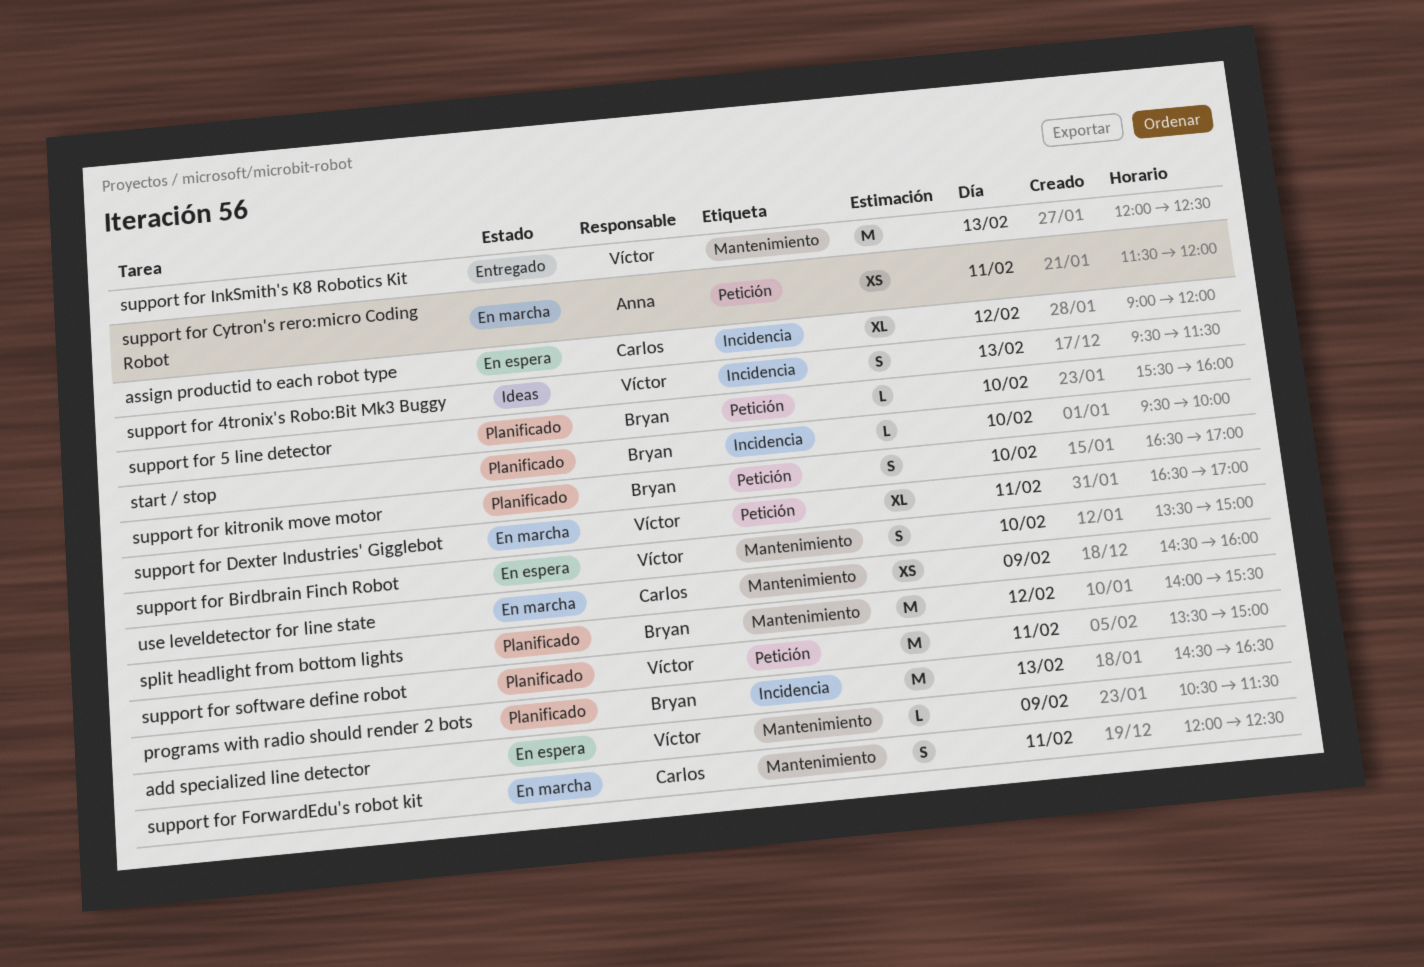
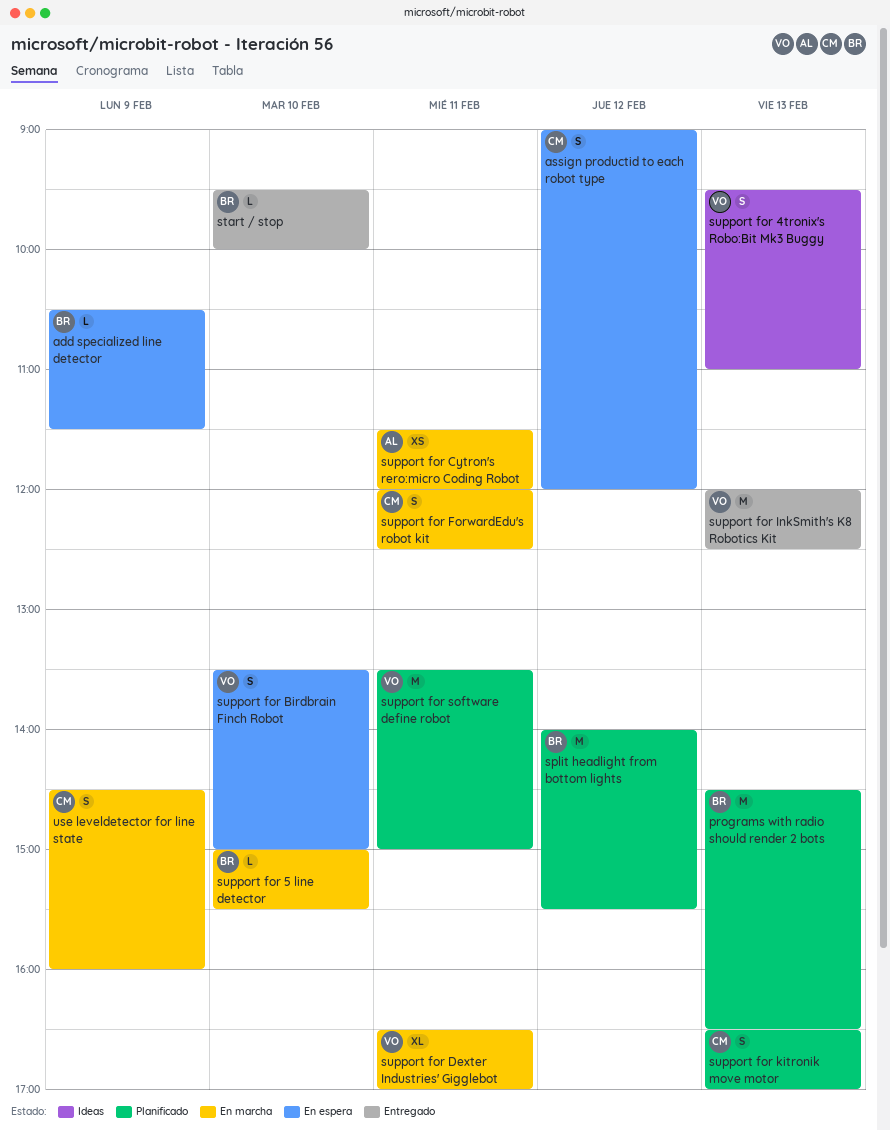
add specialized line detector, owner: Víctor -> Bryan
assign productid to each robot type, estimate: XL -> S
start / stop, status: Planificado -> Entregado
support for 4tronix's Robo:Bit Mk3 Buggy, ends: 11:30 -> 11:00
support for 5 line detector, status: Planificado -> En marcha
support for 5 line detector, begins: 15:30 -> 15:00
support for 5 line detector, ends: 16:00 -> 15:30
support for kitronik move motor, owner: Bryan -> Carlos
support for kitronik move motor, day: Feb 10 -> Feb 13
use leveldetector for line state, estimate: XS -> S

